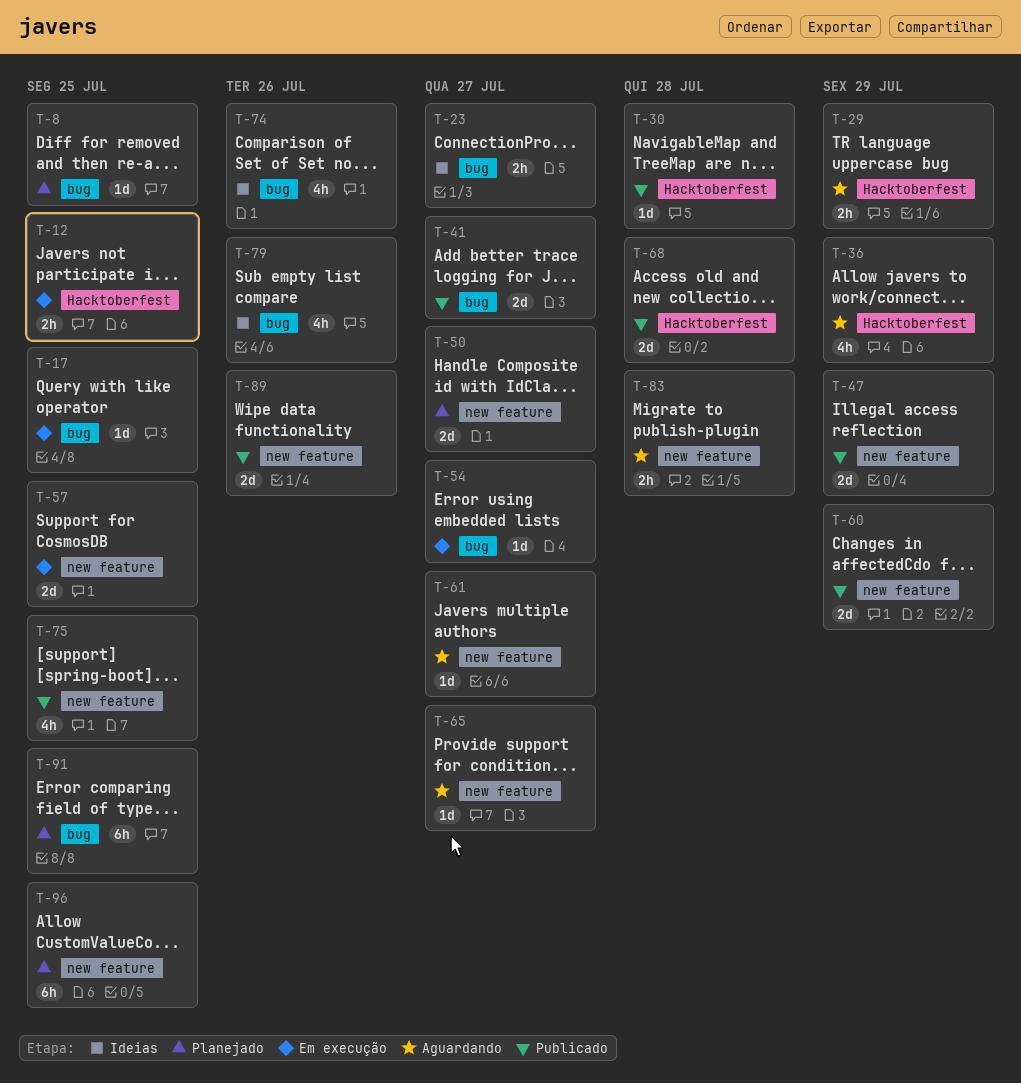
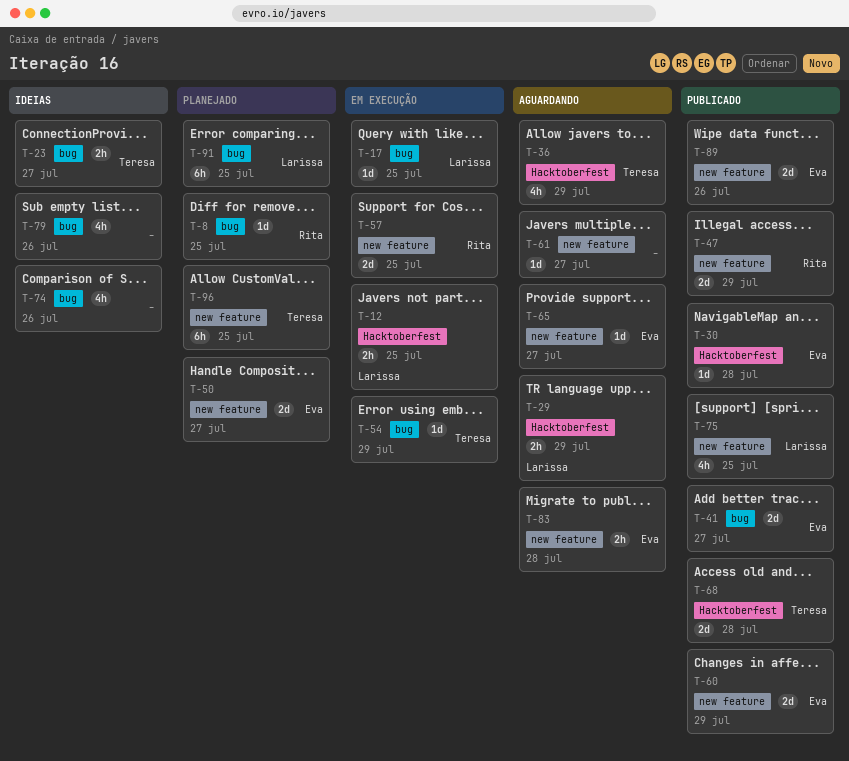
T-54, due: Jul 27 -> Jul 29

